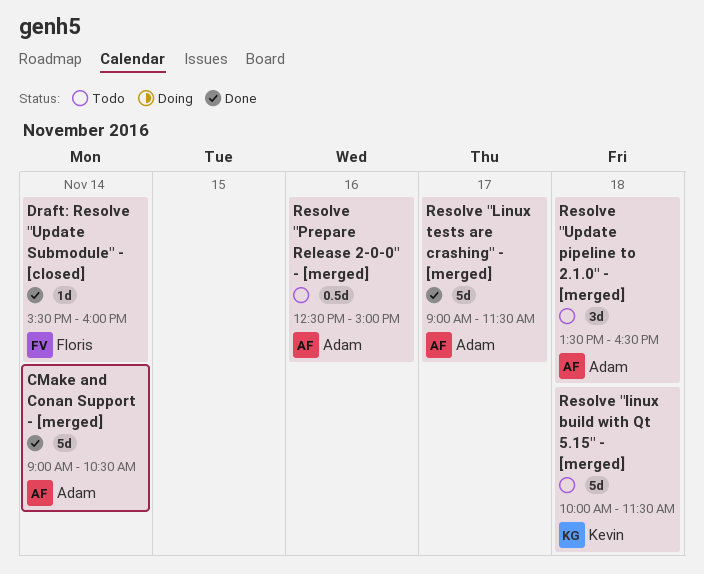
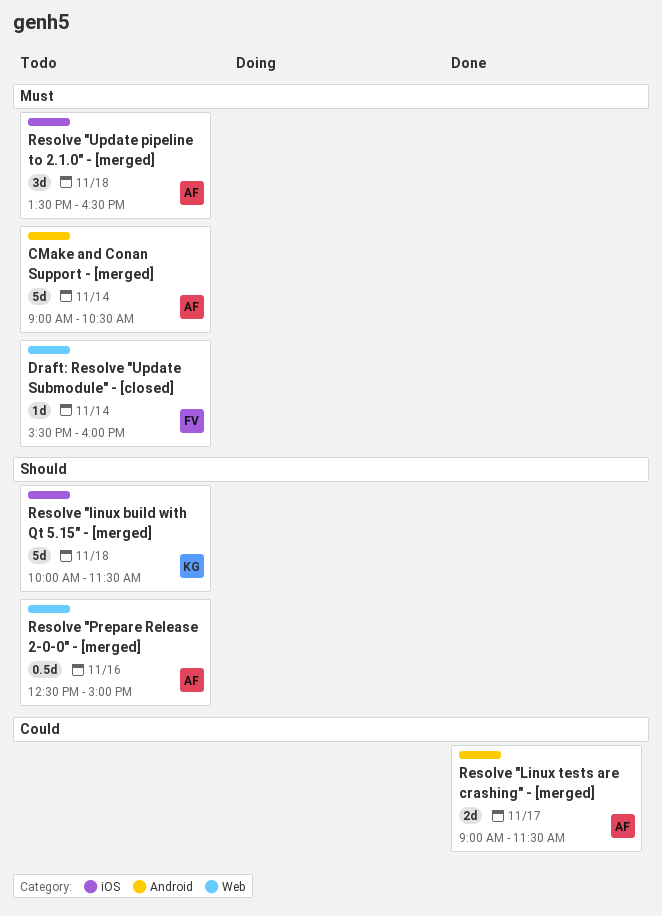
CMake and Conan Support - [merged], status: Done -> Todo
Draft: Resolve "Update Submodule" - [closed], status: Done -> Todo
Resolve "Linux tests are crashing" - [merged], estimate: 5d -> 2d

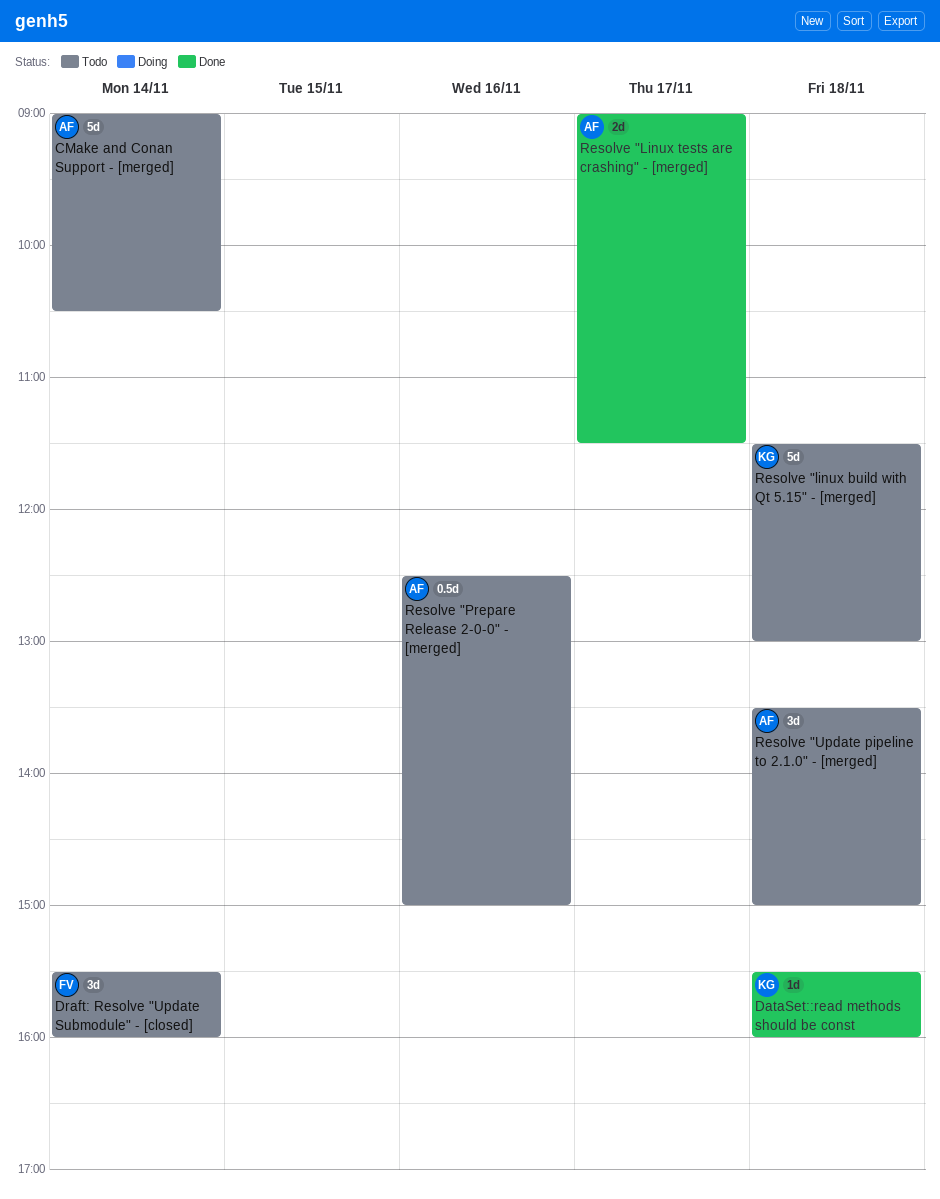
DataSet::read methods should be const: none -> present
Draft: Resolve "Update Submodule" - [closed], estimate: 1d -> 3d
Resolve "linux build with Qt 5.15" - [merged], begins: 10:00 -> 11:30
Resolve "linux build with Qt 5.15" - [merged], ends: 11:30 -> 13:00
Resolve "Update pipeline to 2.1.0" - [merged], ends: 16:30 -> 15:00

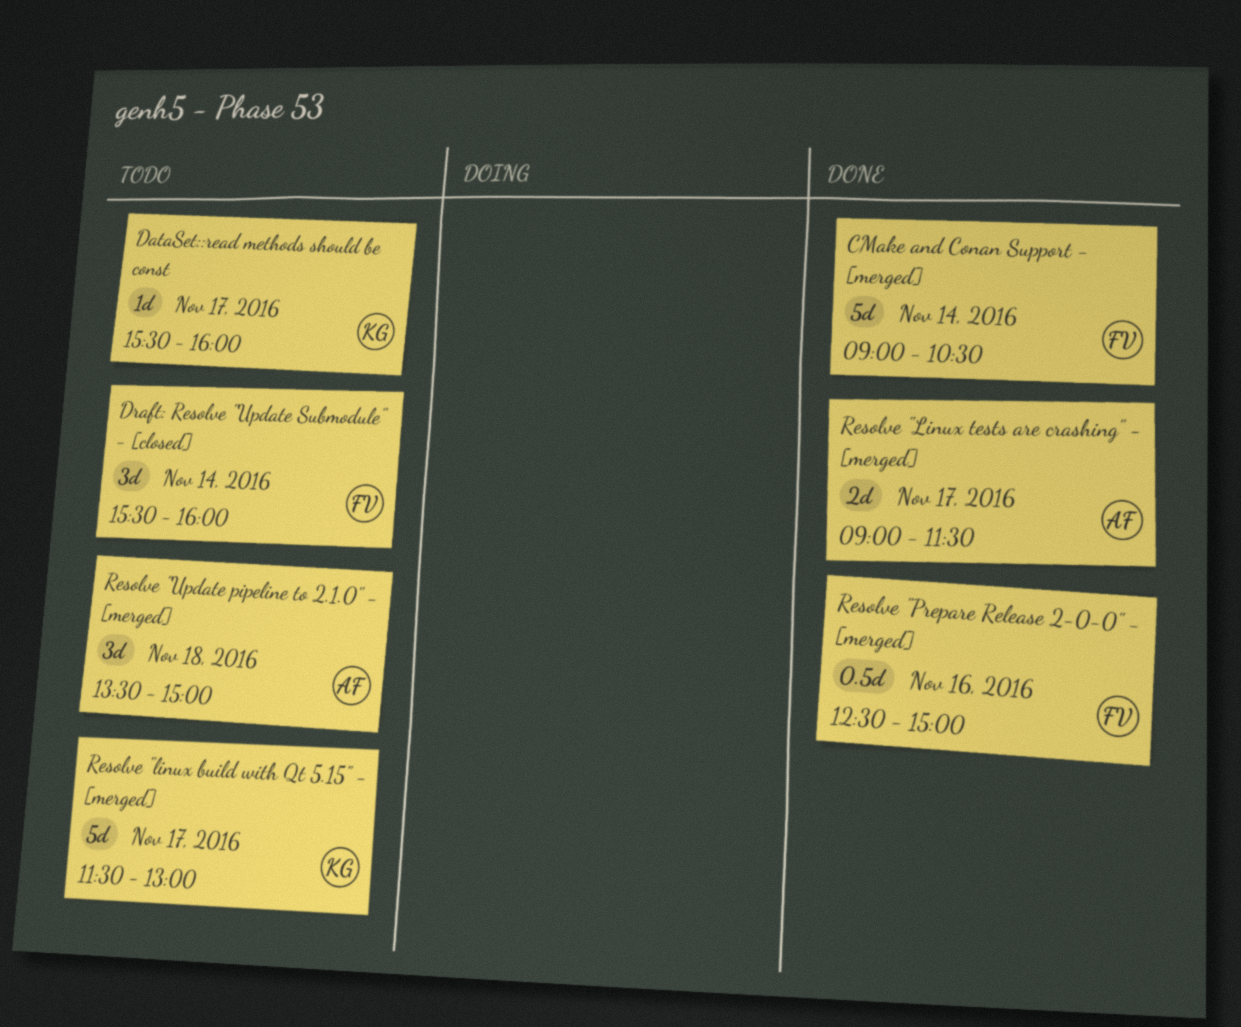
CMake and Conan Support - [merged], status: Todo -> Done
CMake and Conan Support - [merged], owner: AF -> FV
DataSet::read methods should be const, status: Done -> Todo
DataSet::read methods should be const, day: Nov 18 -> Nov 17
Resolve "linux build with Qt 5.15" - [merged], day: Nov 18 -> Nov 17
Resolve "Prepare Release 2-0-0" - [merged], status: Todo -> Done
Resolve "Prepare Release 2-0-0" - [merged], owner: AF -> FV

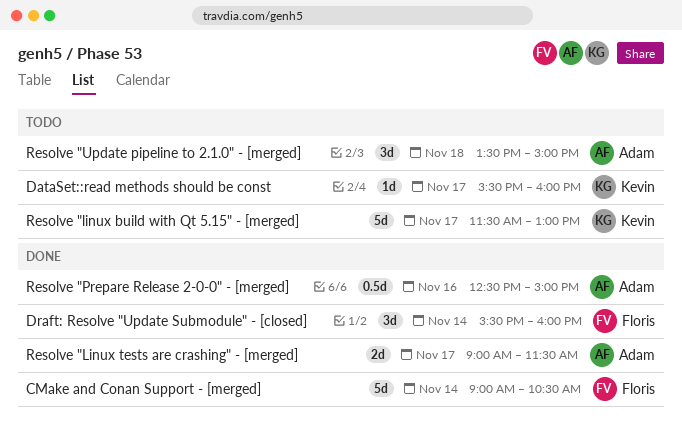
Draft: Resolve "Update Submodule" - [closed], status: Todo -> Done
Resolve "Prepare Release 2-0-0" - [merged], owner: Floris -> Adam

